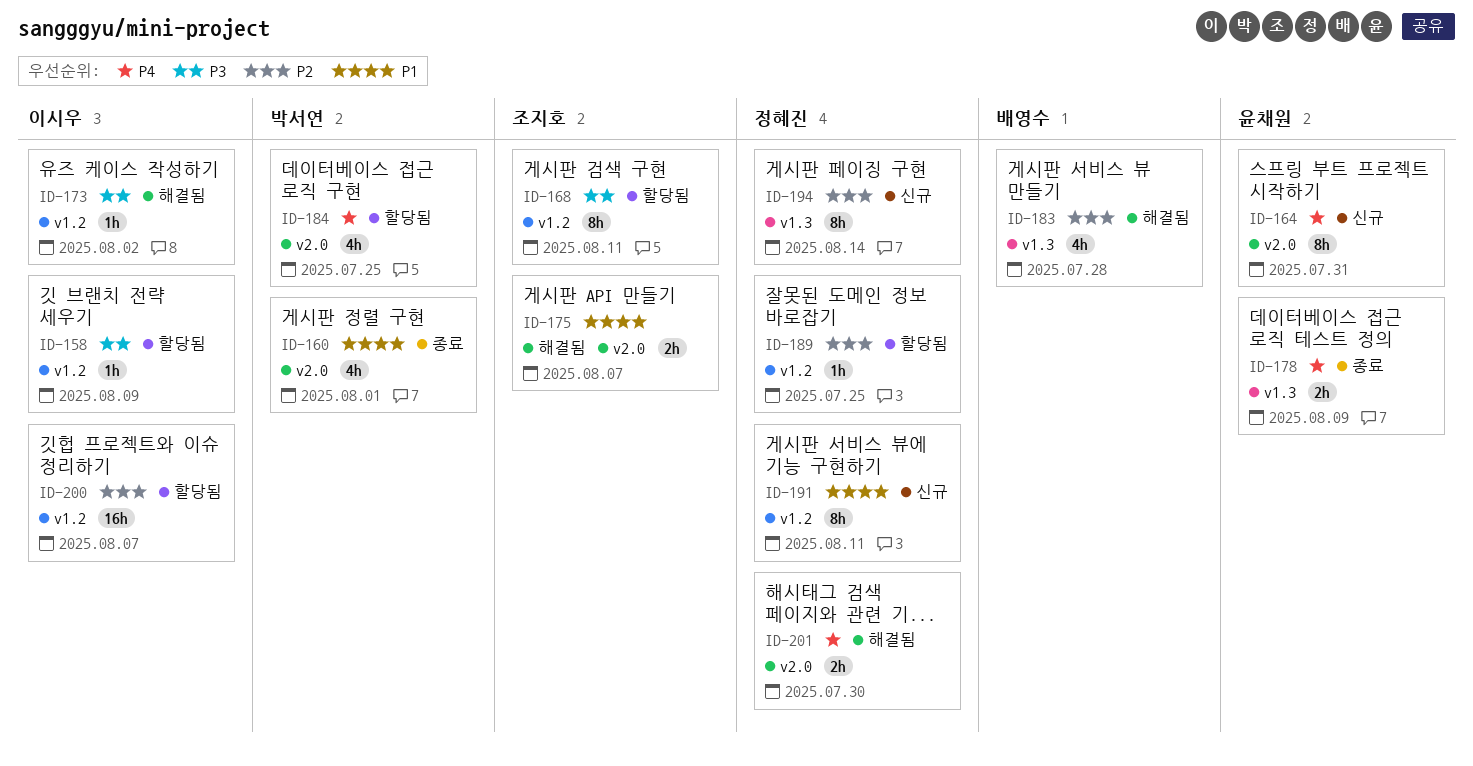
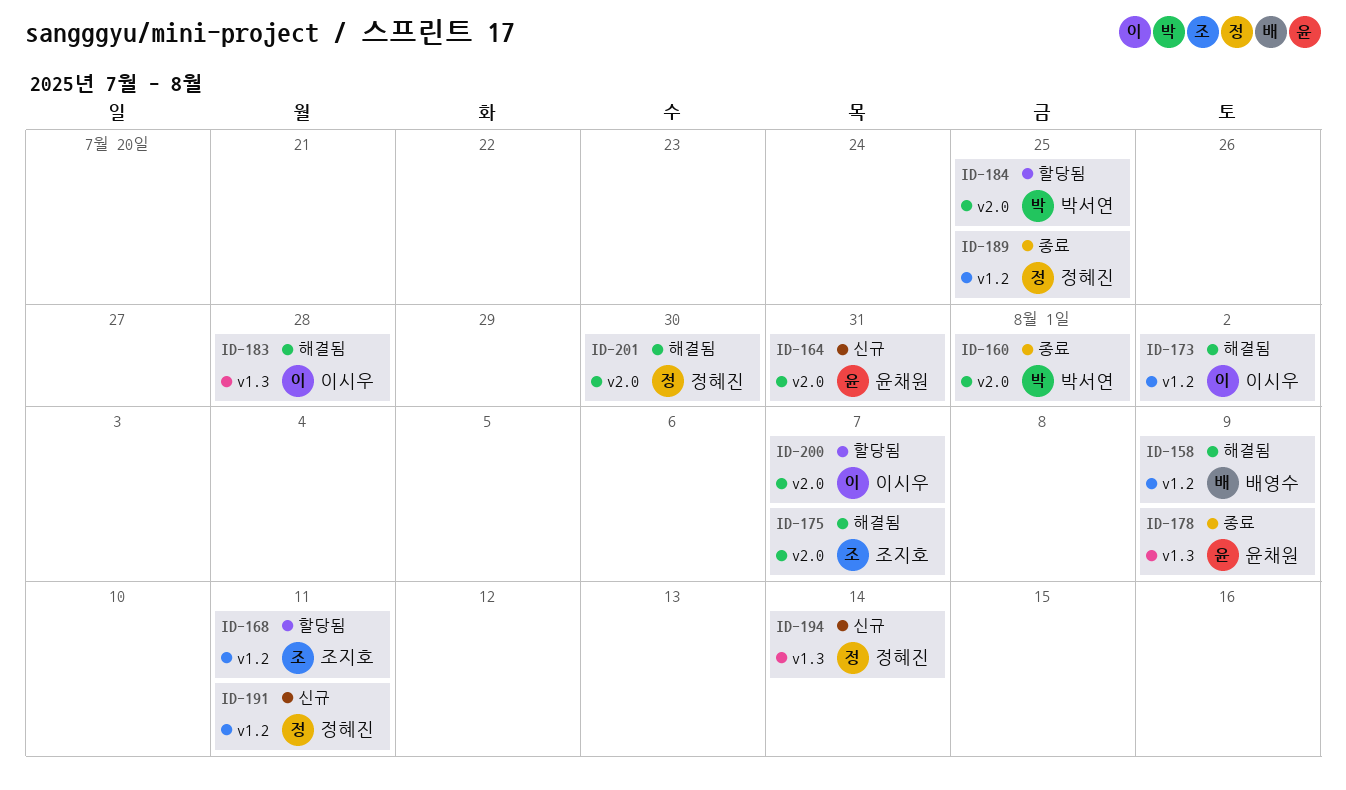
ID-158, status: 할당됨 -> 해결됨
ID-158, owner: 이시우 -> 배영수
ID-183, owner: 배영수 -> 이시우
ID-189, status: 할당됨 -> 종료
ID-200, label: v1.2 -> v2.0

